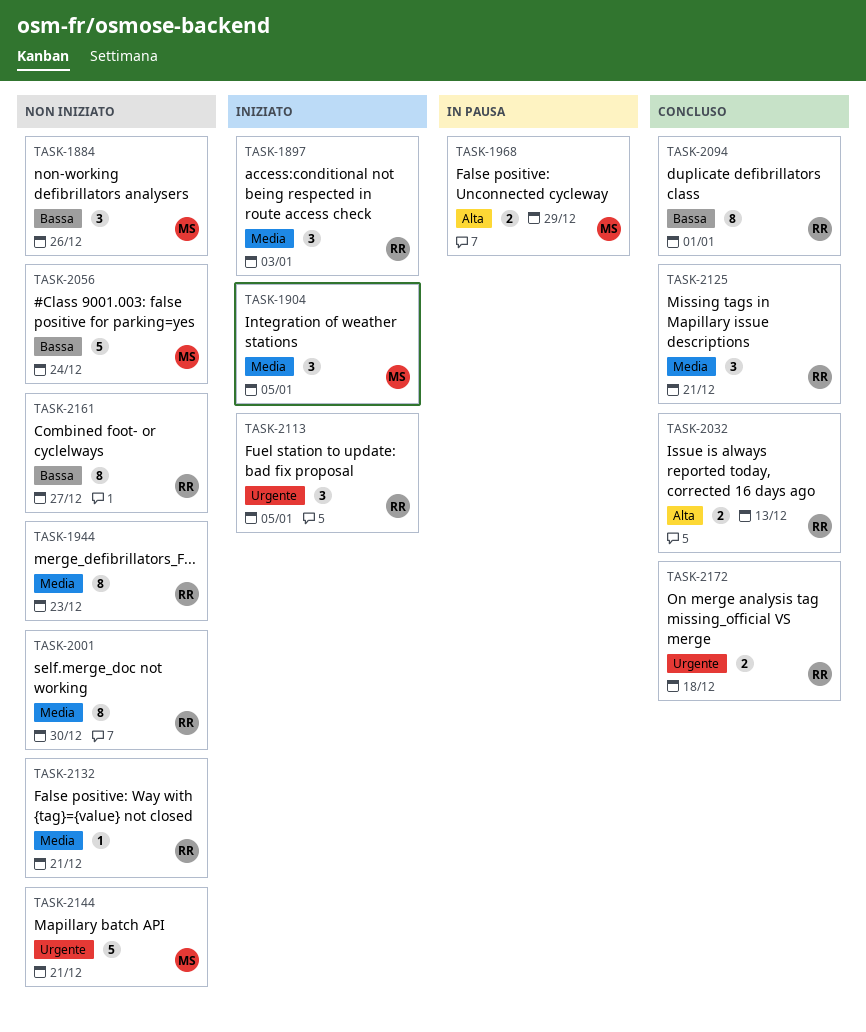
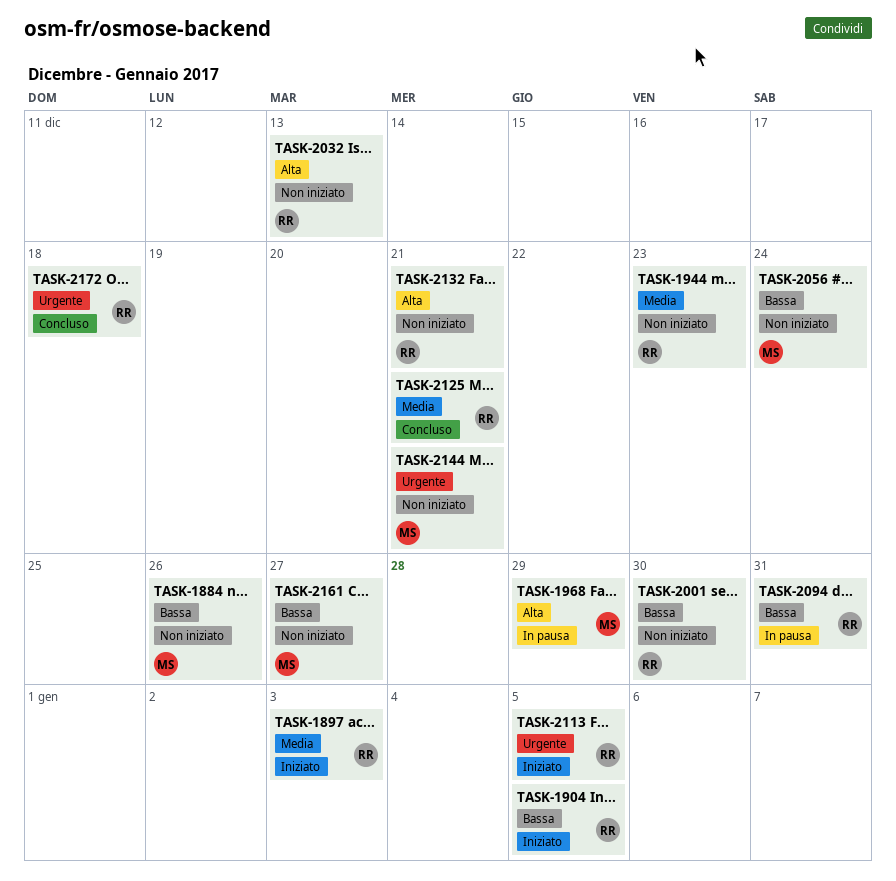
TASK-1904, owner: MS -> RR
TASK-1904, priority: Media -> Bassa
TASK-2001, priority: Media -> Bassa
TASK-2032, status: Concluso -> Non iniziato
TASK-2094, status: Concluso -> In pausa
TASK-2094, due: Jan 1 -> Dec 31
TASK-2132, priority: Media -> Alta
TASK-2161, owner: RR -> MS

